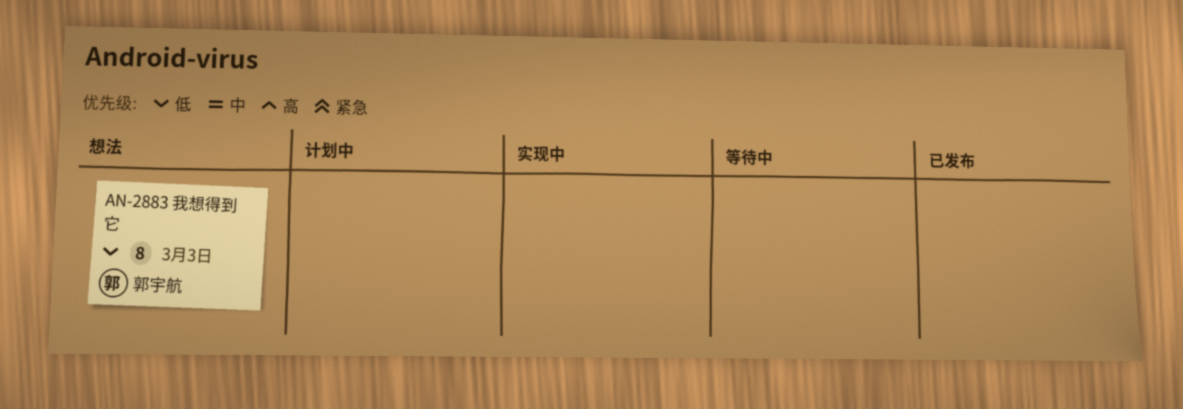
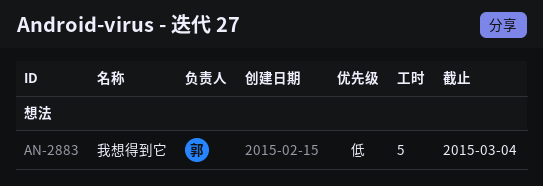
AN-2883, estimate: 8 -> 5
AN-2883, due: Mar 3 -> Mar 4

